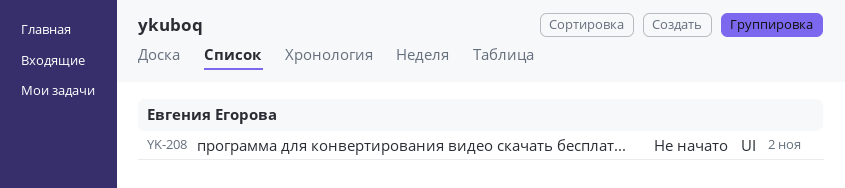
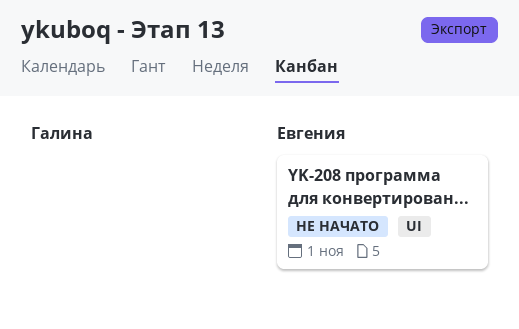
YK-208, due: Nov 2 -> Nov 1

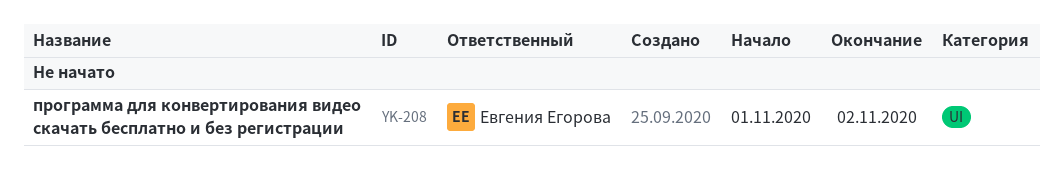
YK-208, due: Nov 1 -> Nov 2

